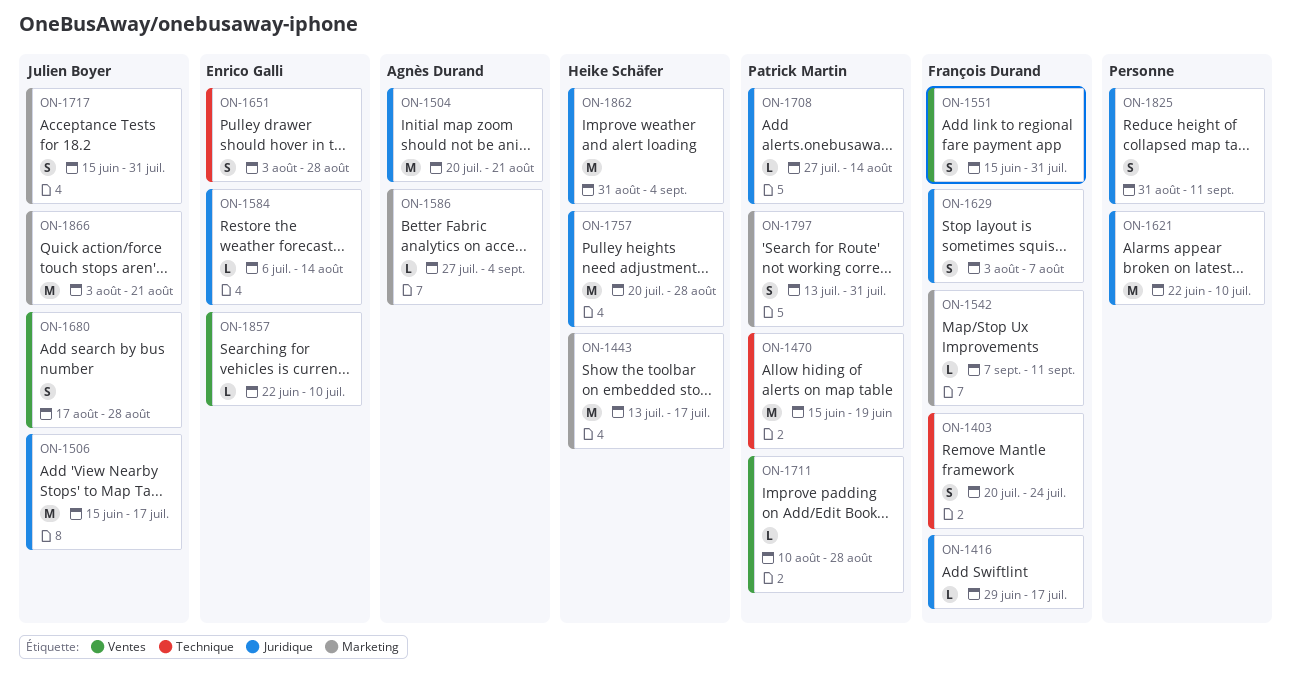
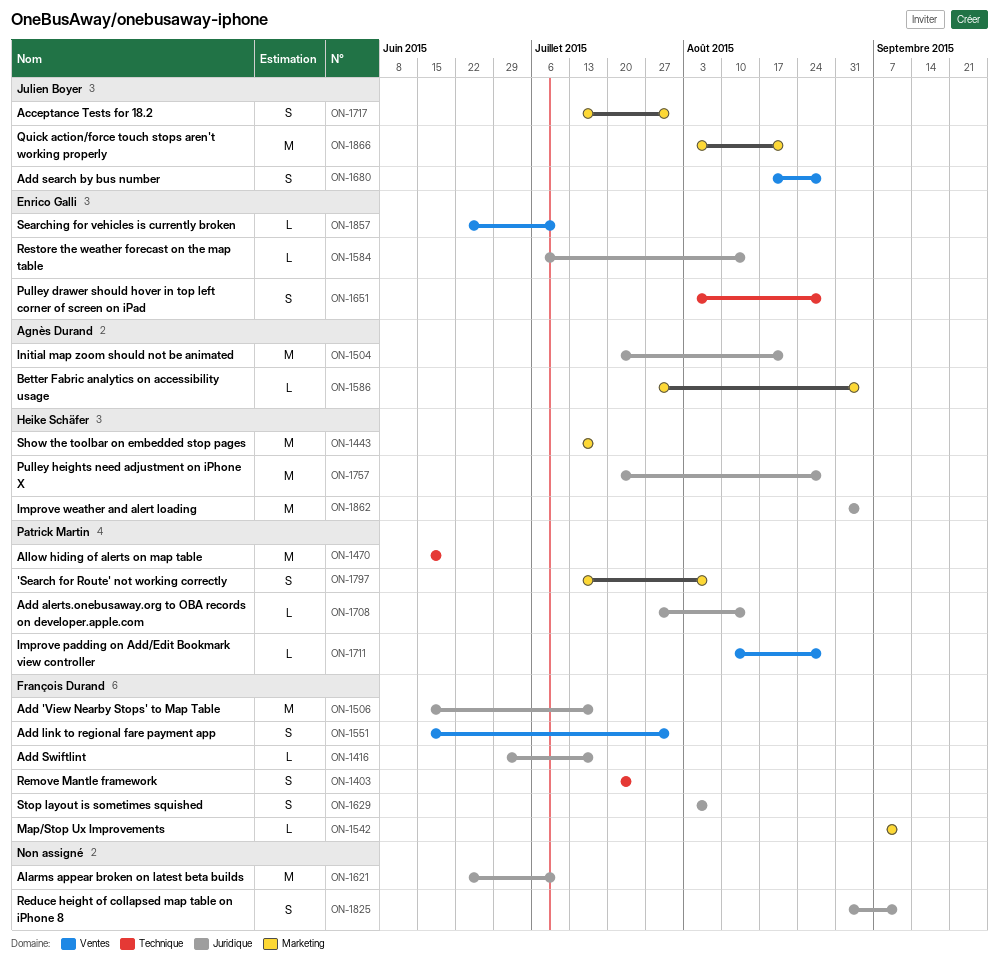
ON-1506, owner: Julien Boyer -> François Durand
ON-1717, start: Jun 15 -> Jul 13
ON-1797, due: Jul 31 -> Aug 7

